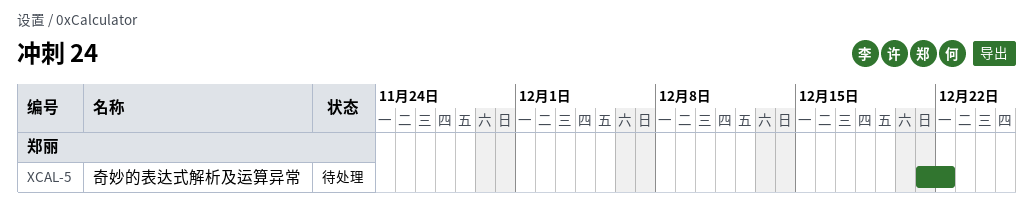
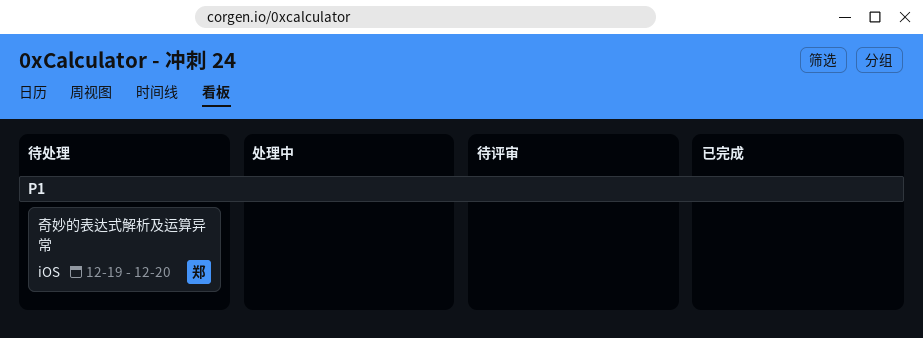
奇妙的表达式解析及运算异常, start: Dec 21 -> Dec 19
奇妙的表达式解析及运算异常, due: Dec 22 -> Dec 20

